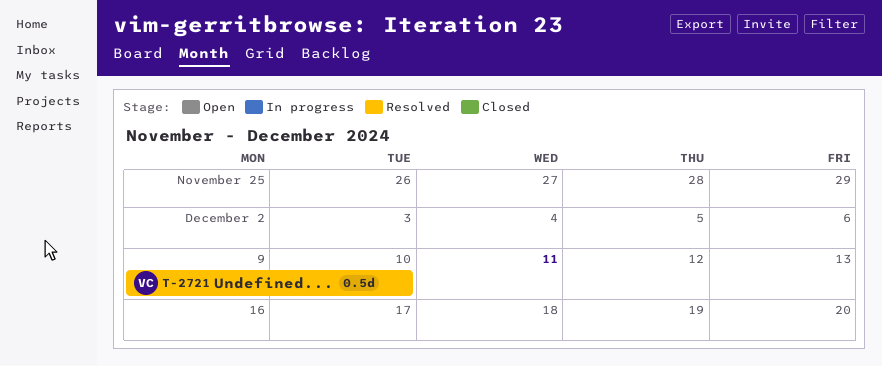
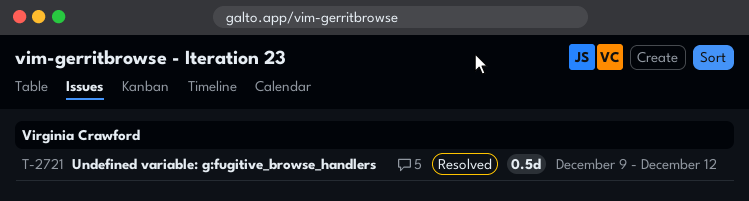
T-2721, due: Dec 10 -> Dec 12

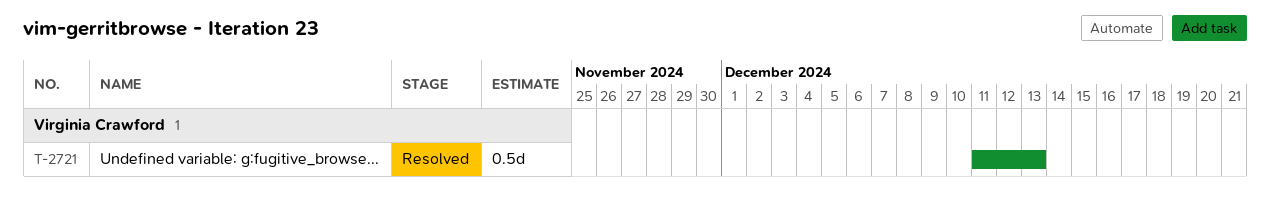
T-2721, start: Dec 9 -> Dec 11
T-2721, due: Dec 12 -> Dec 13

